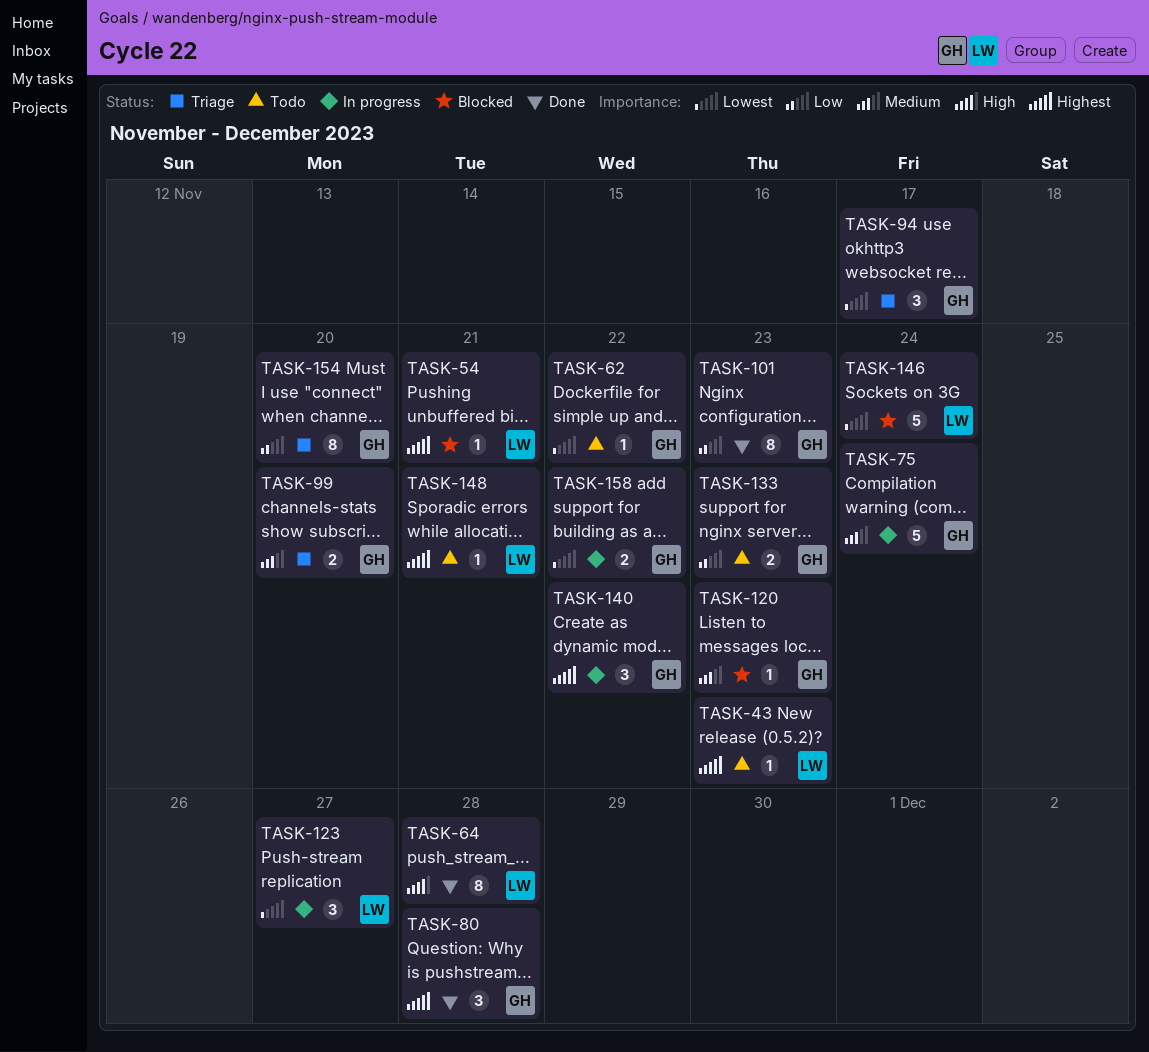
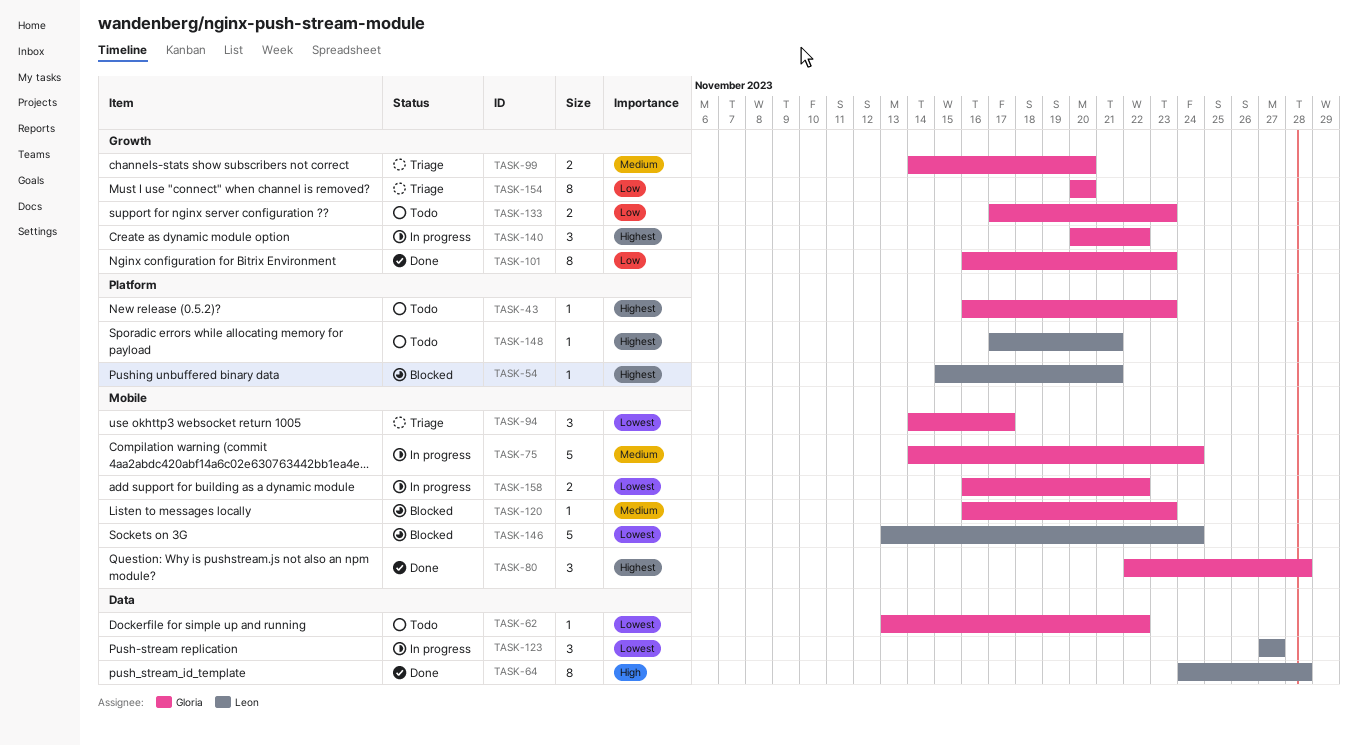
TASK-43, owner: Leon -> Gloria

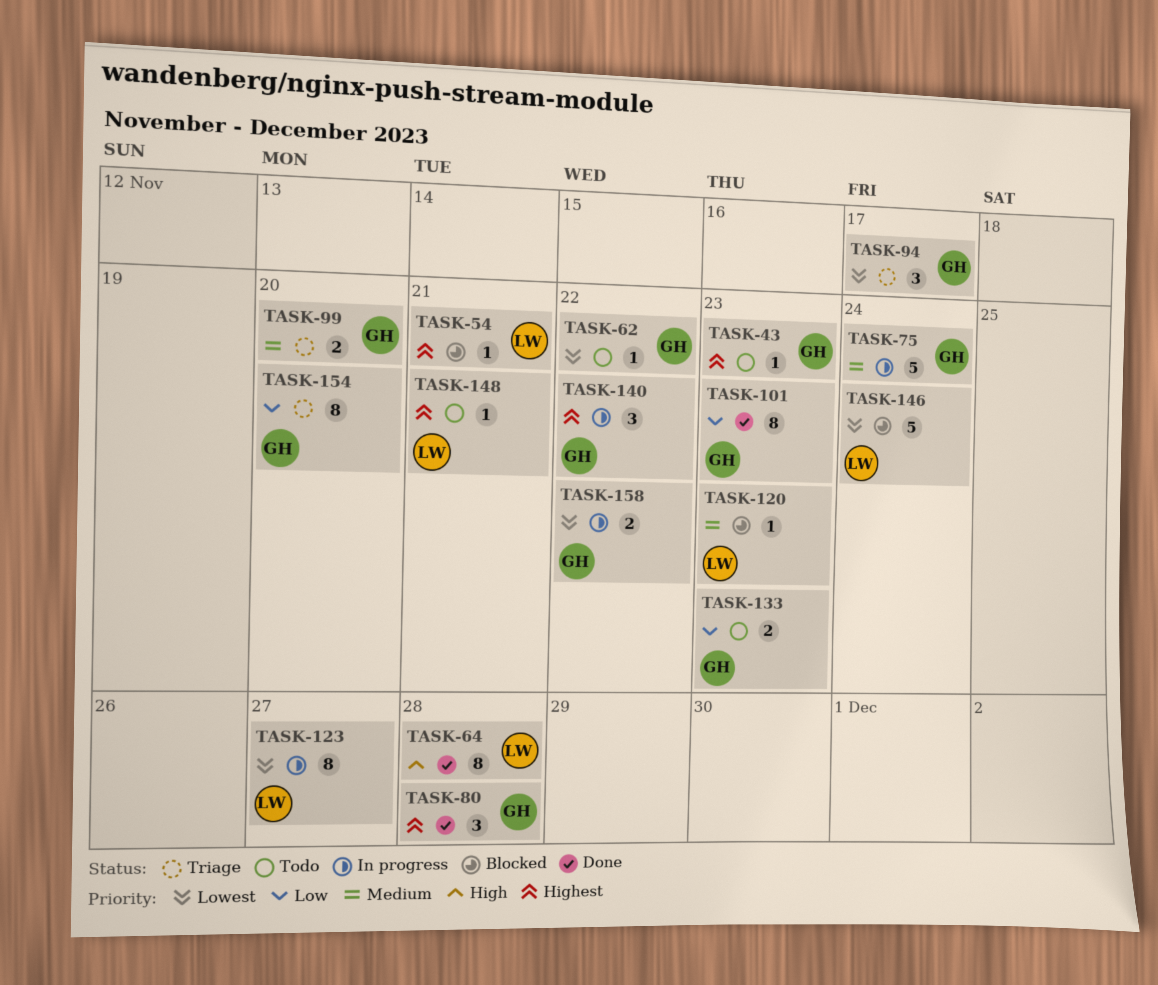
TASK-120, owner: Gloria -> Leon
TASK-123, estimate: 3 -> 8

